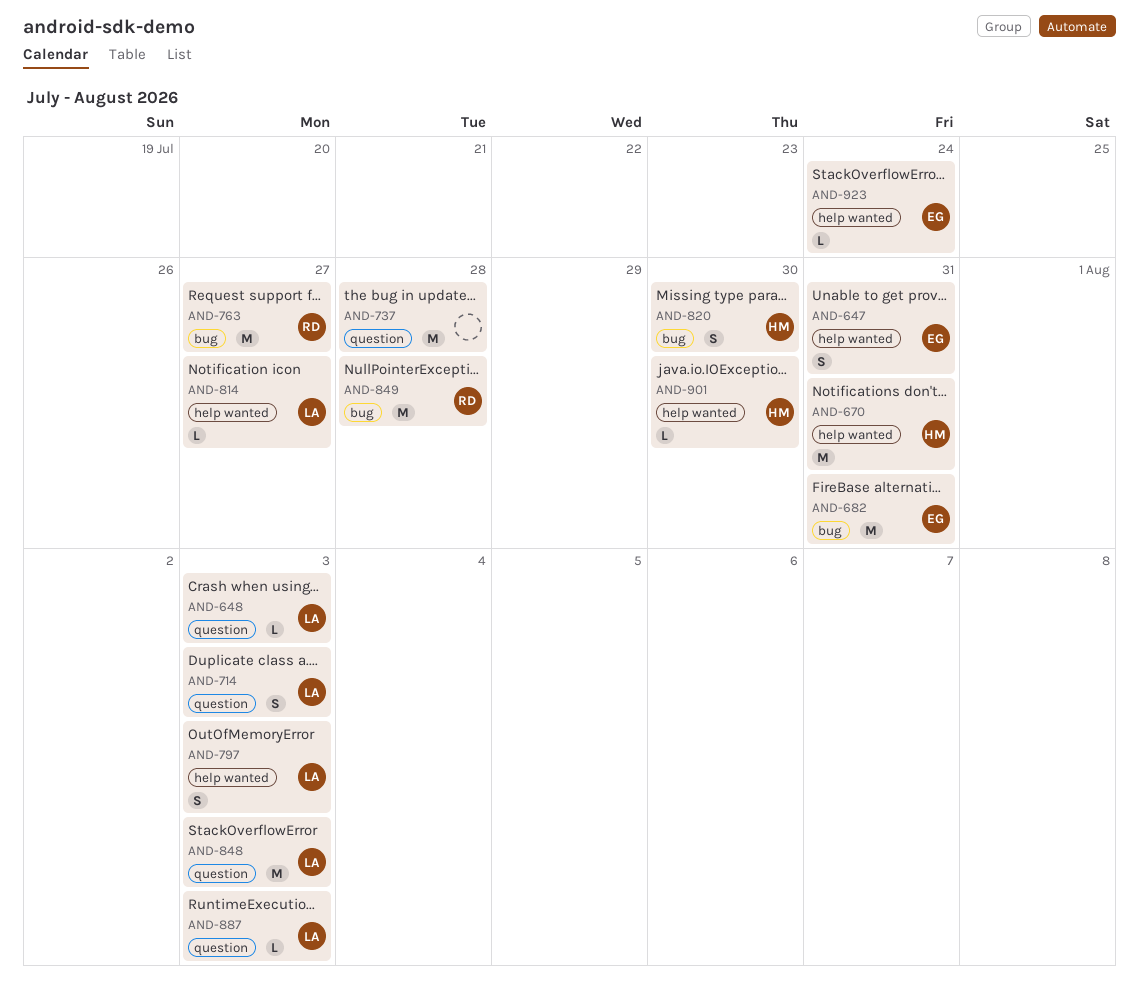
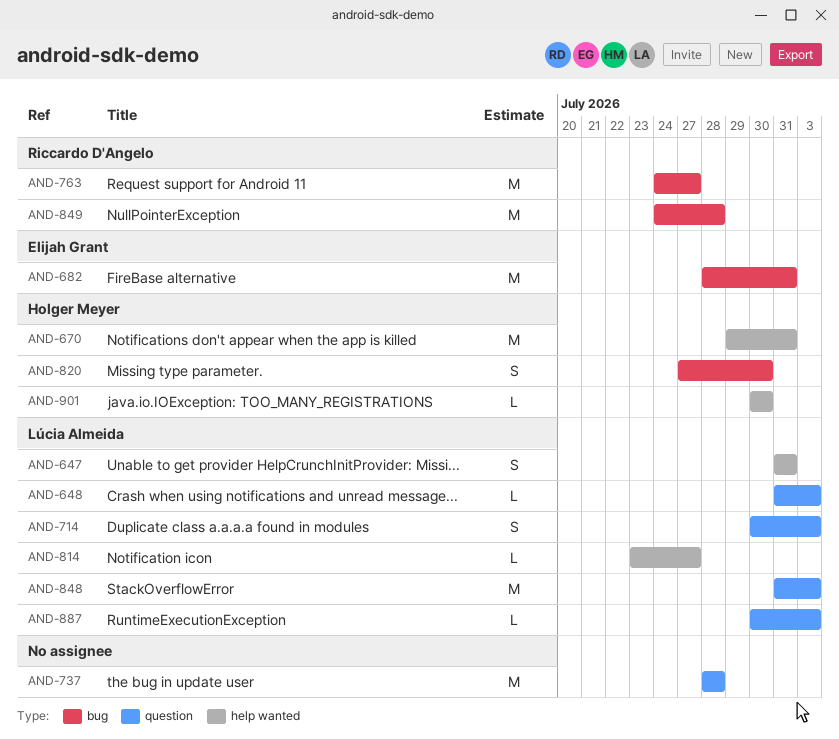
AND-647, owner: Elijah Grant -> Lúcia Almeida
AND-797: present -> none
AND-923: present -> none

